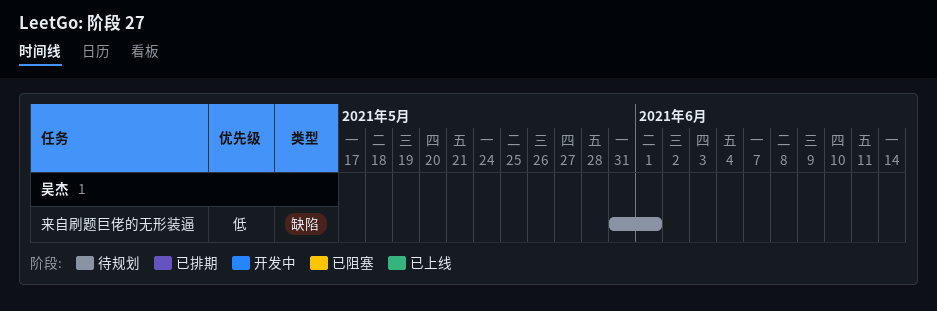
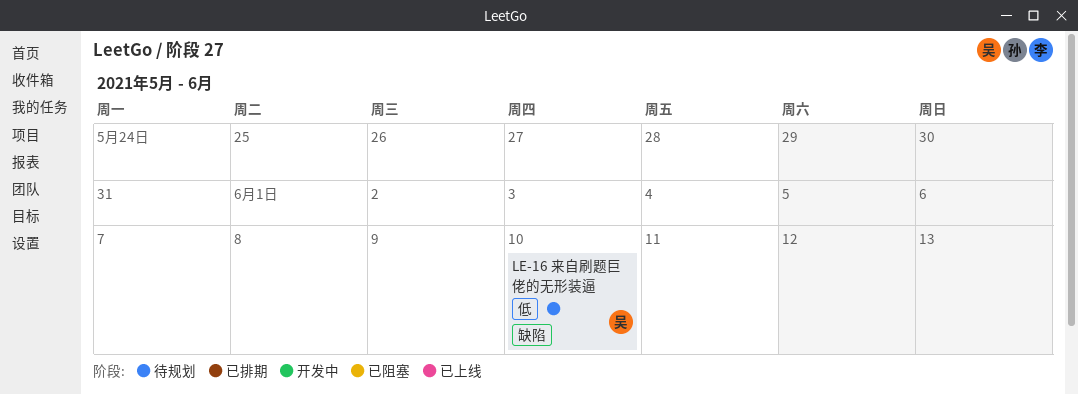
来自刷题巨佬的无形装逼, due: Jun 1 -> Jun 10

